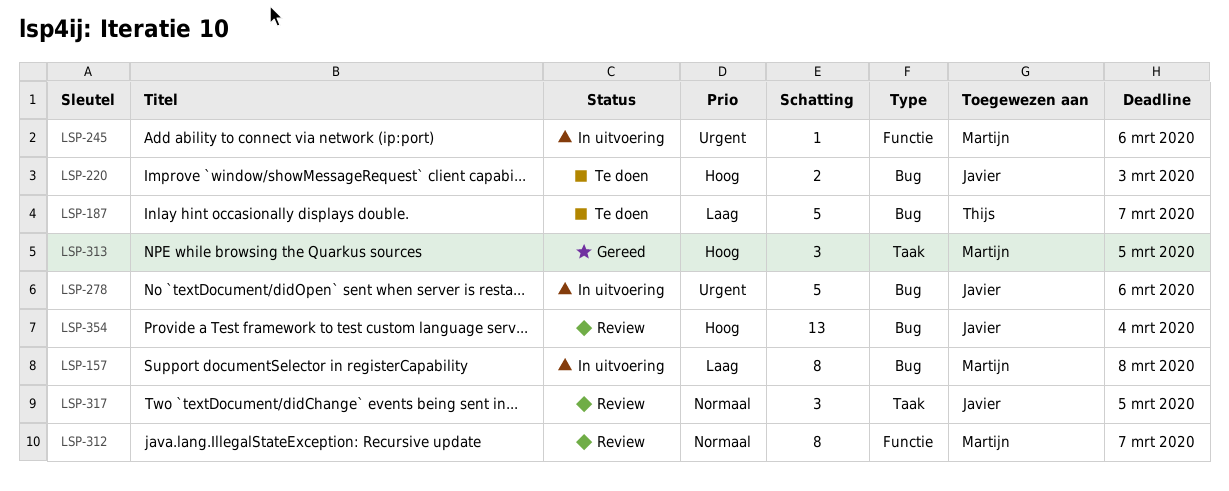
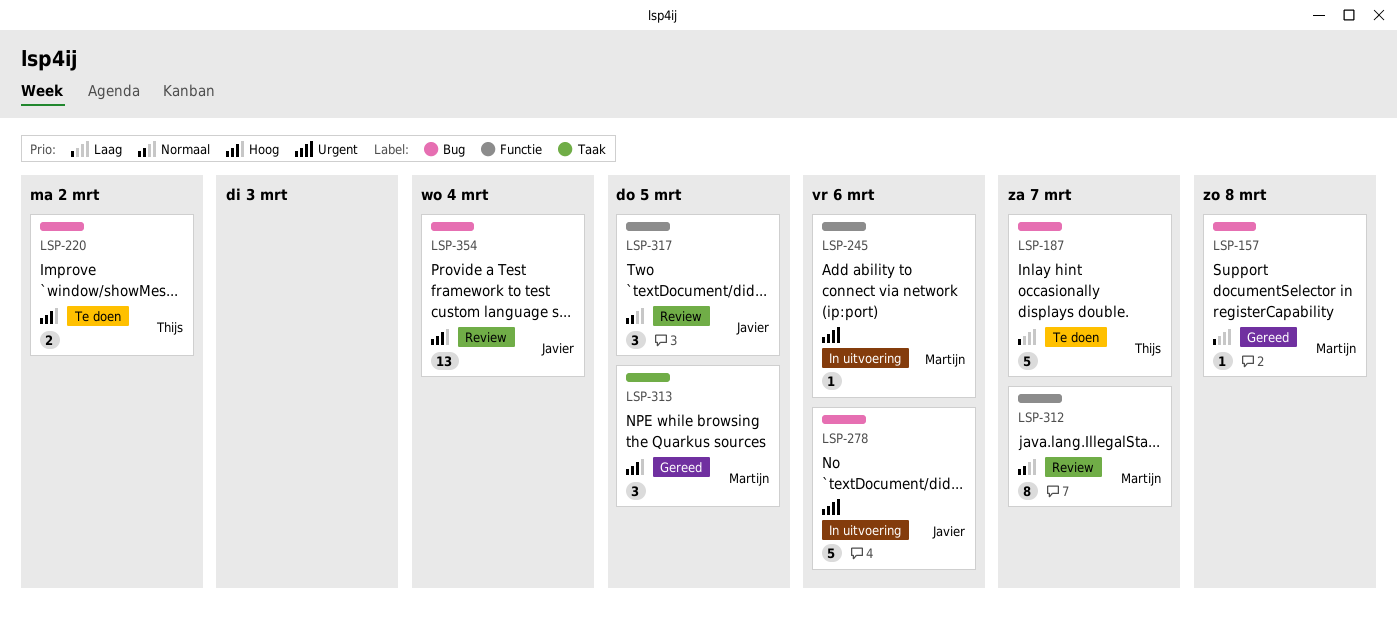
LSP-157, status: In uitvoering -> Gereed
LSP-157, estimate: 8 -> 1
LSP-220, owner: Javier -> Thijs
LSP-220, due: Mar 3 -> Mar 2
LSP-317, label: Taak -> Functie

